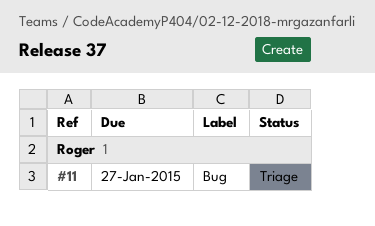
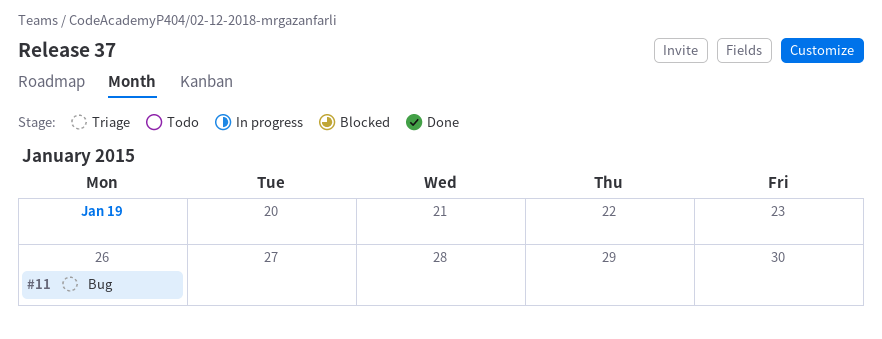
#11, due: Jan 27 -> Jan 26

